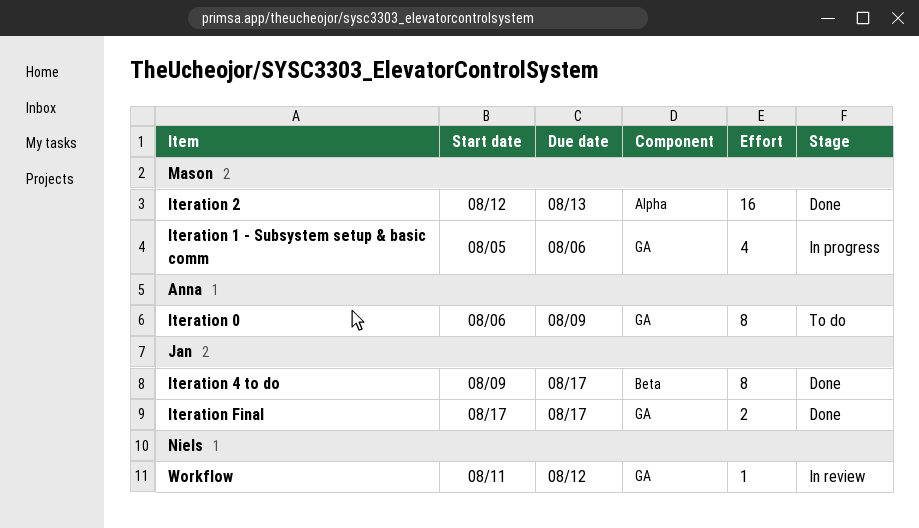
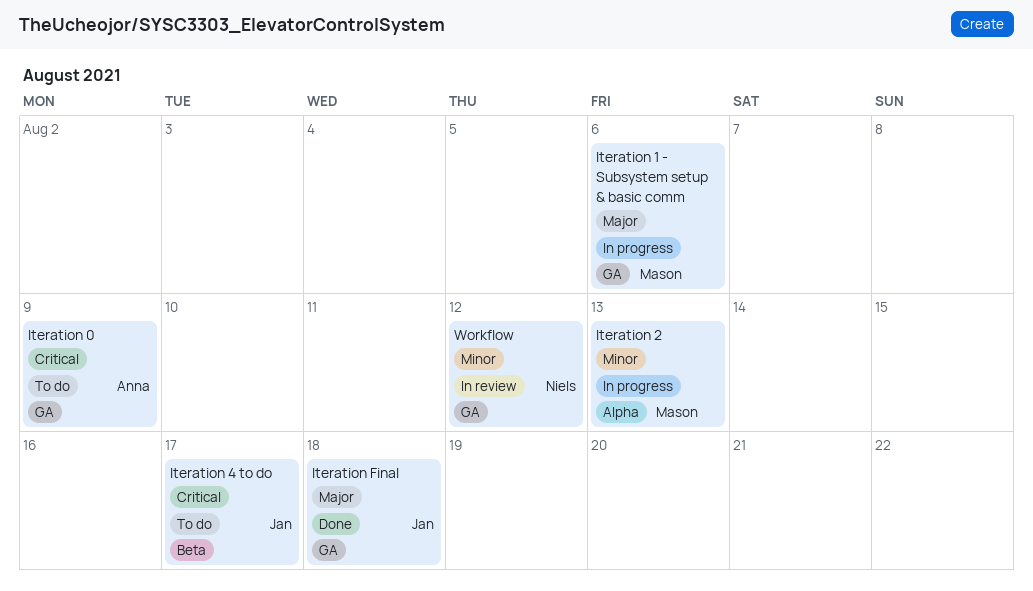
Iteration 2, status: Done -> In progress
Iteration 4 to do, status: Done -> To do
Iteration Final, due: Aug 17 -> Aug 18

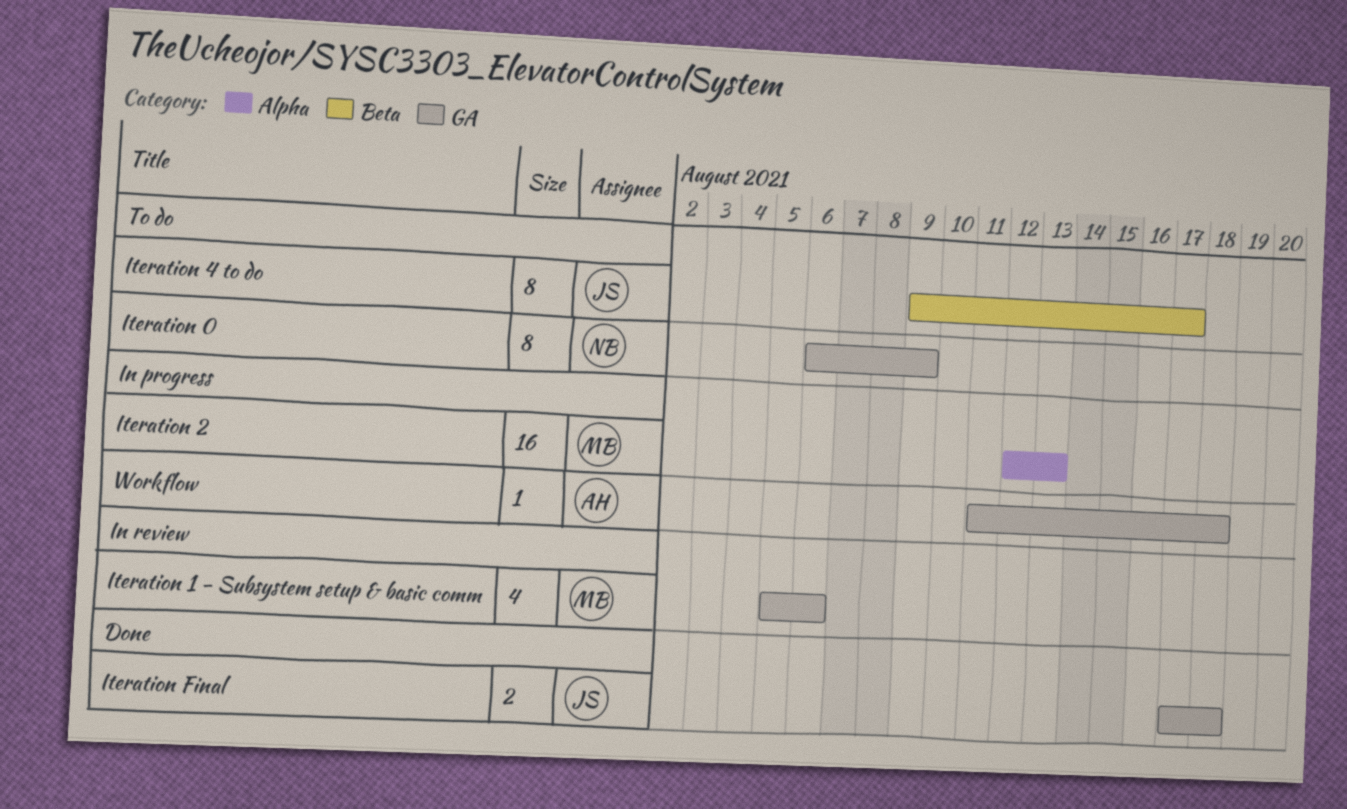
Iteration 0, owner: Anna -> Niels
Iteration 1 - Subsystem setup & basic comm, status: In progress -> In review
Workflow, status: In review -> In progress
Workflow, owner: Niels -> Anna
Workflow, due: Aug 12 -> Aug 18

